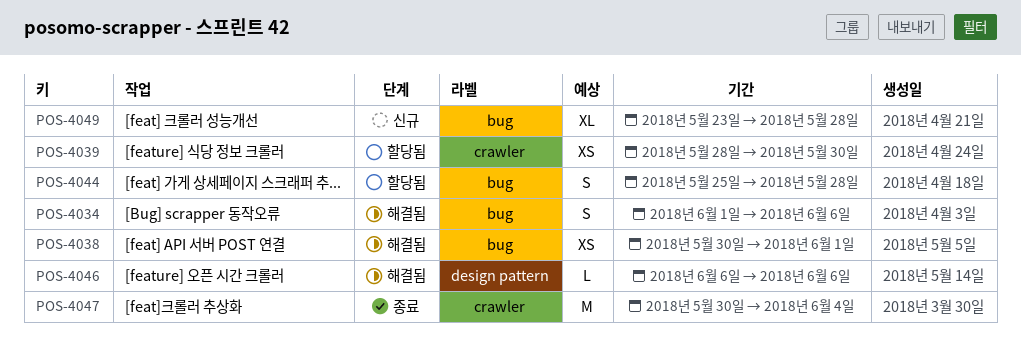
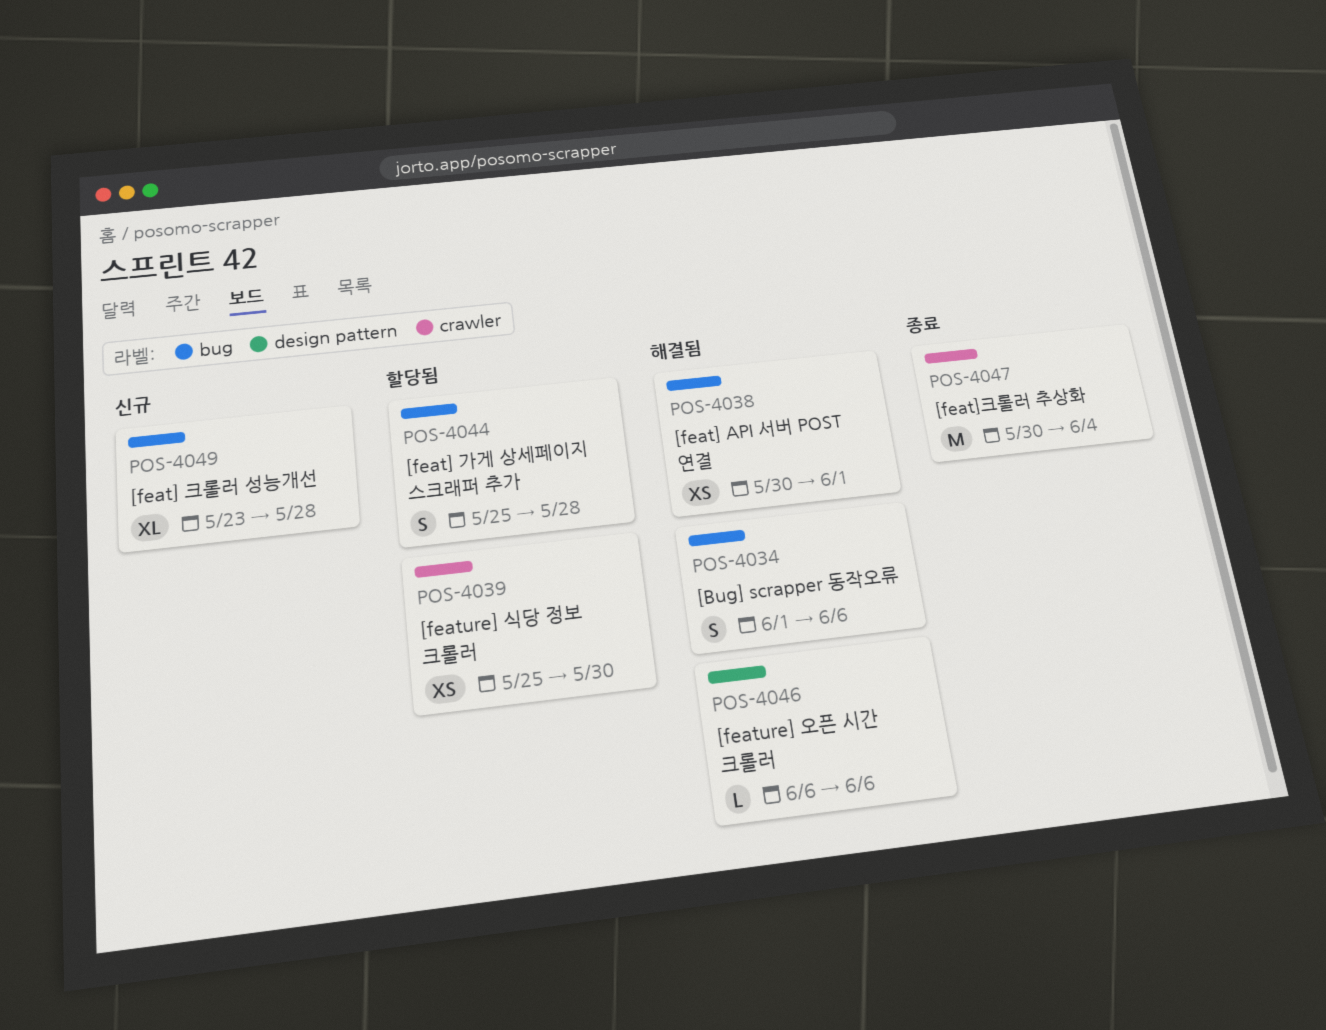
POS-4039, start: May 28 -> May 25

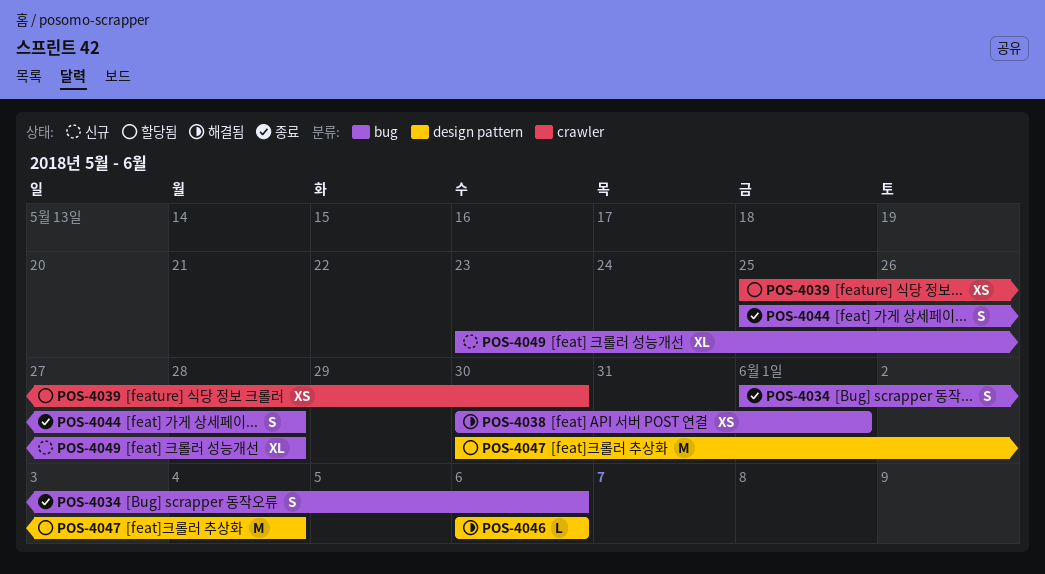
POS-4034, status: 해결됨 -> 종료
POS-4044, status: 할당됨 -> 종료
POS-4047, status: 종료 -> 할당됨
POS-4047, label: crawler -> design pattern

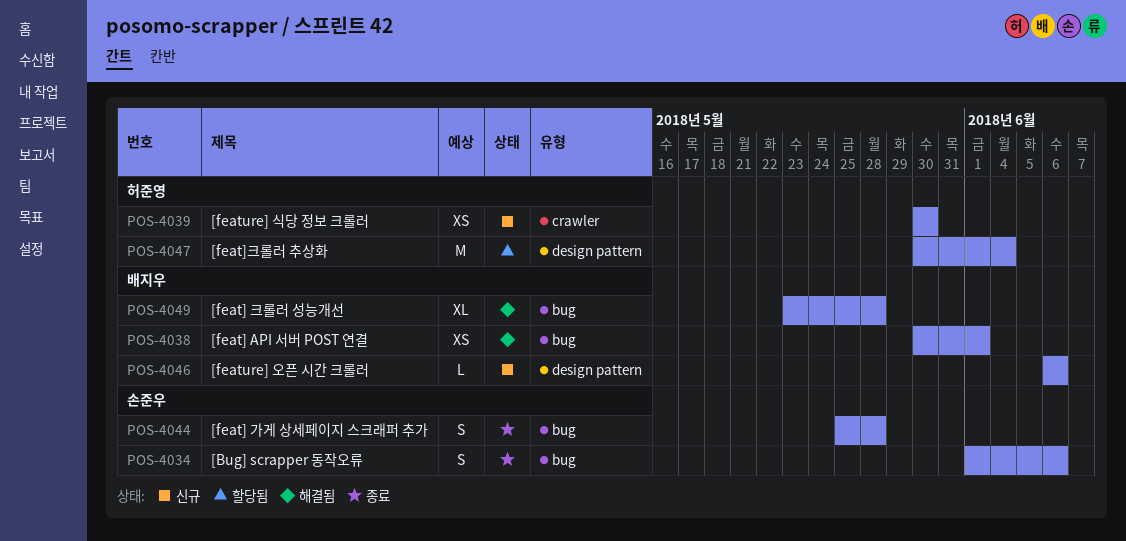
POS-4039, status: 할당됨 -> 신규
POS-4039, start: May 25 -> May 30
POS-4046, status: 해결됨 -> 신규
POS-4049, status: 신규 -> 해결됨

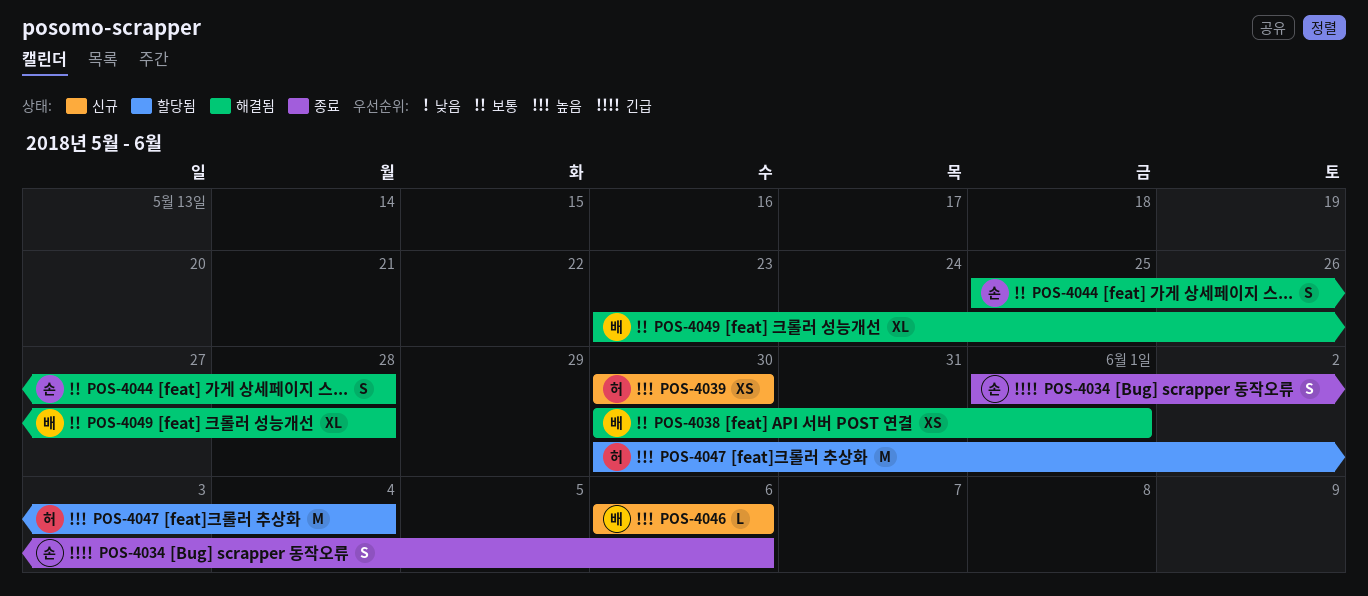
POS-4044, status: 종료 -> 해결됨

